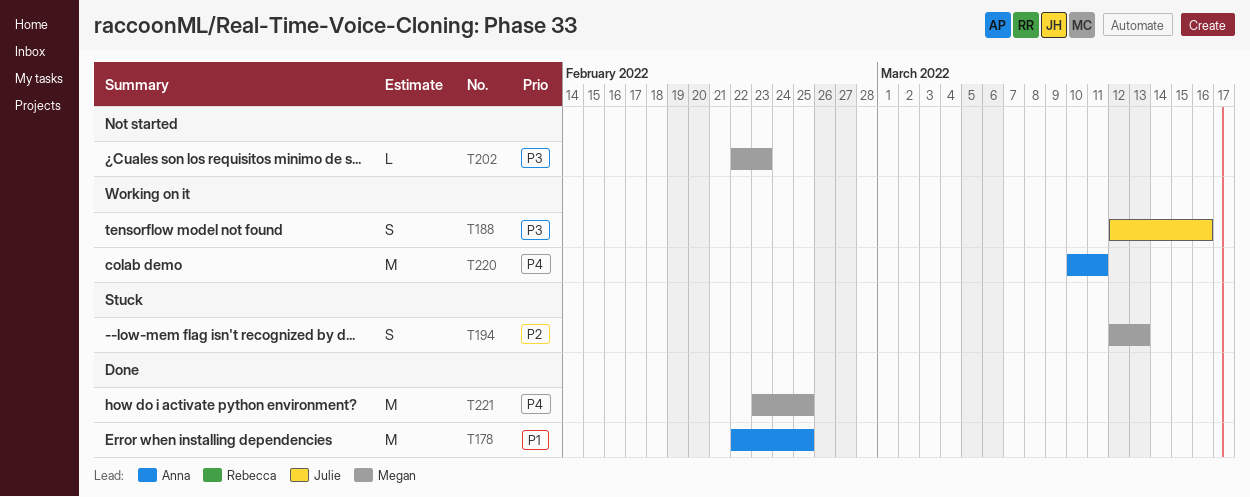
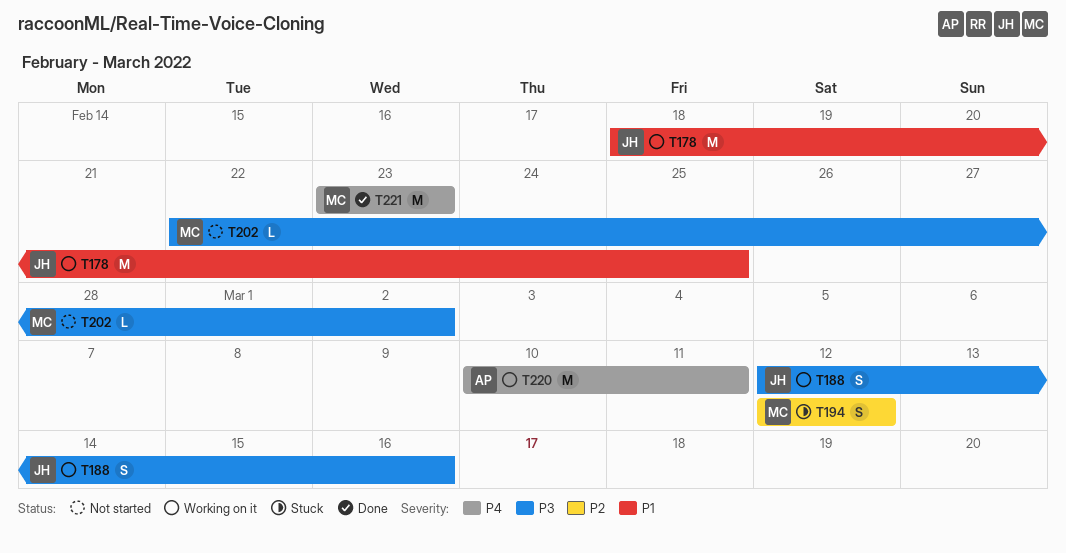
T178, status: Done -> Working on it
T178, owner: Anna -> Julie
T178, start: Feb 22 -> Feb 18
T194, due: Mar 13 -> Mar 12
T202, due: Feb 23 -> Mar 2
T221, due: Feb 25 -> Feb 23

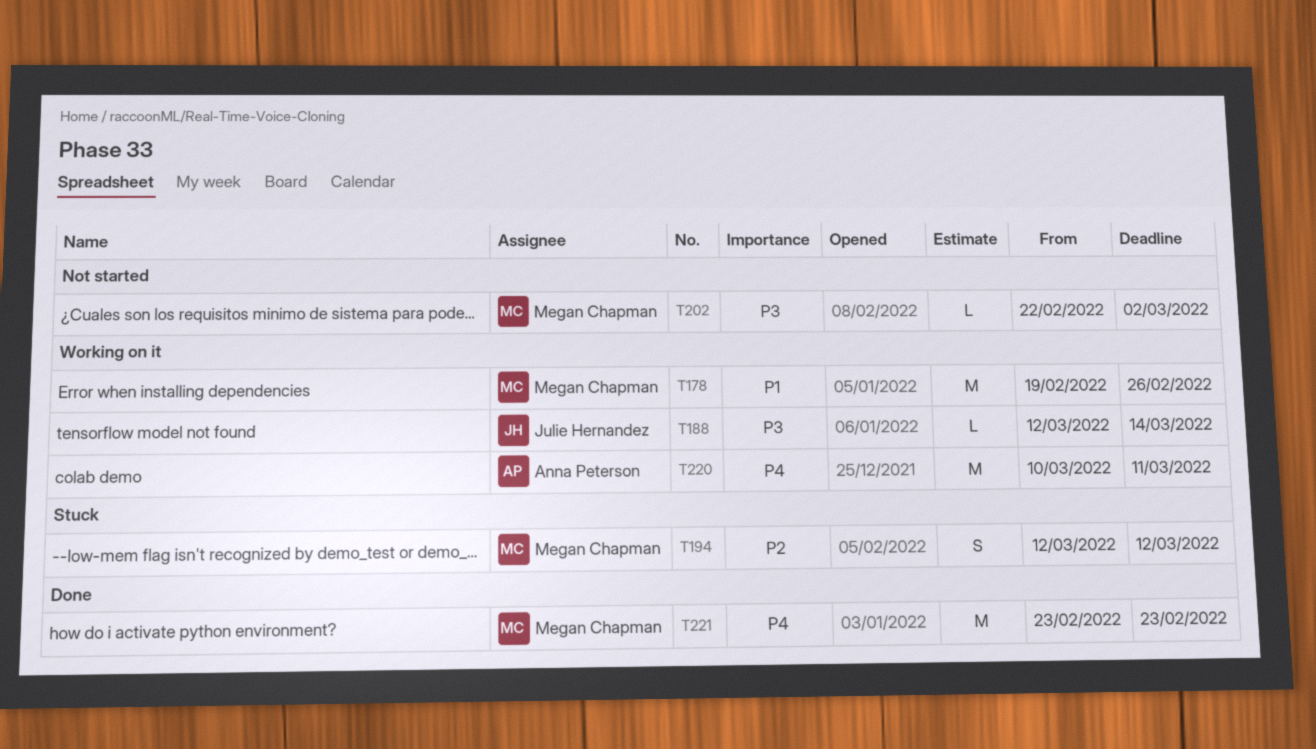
T178, owner: Julie Hernandez -> Megan Chapman
T178, start: Feb 18 -> Feb 19
T178, due: Feb 25 -> Feb 26
T188, estimate: S -> L
T188, due: Mar 16 -> Mar 14

